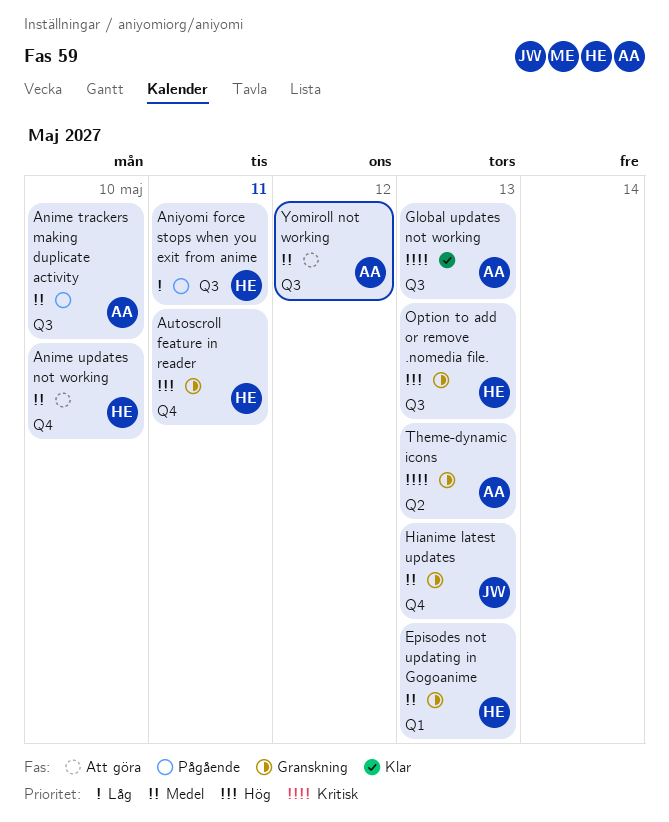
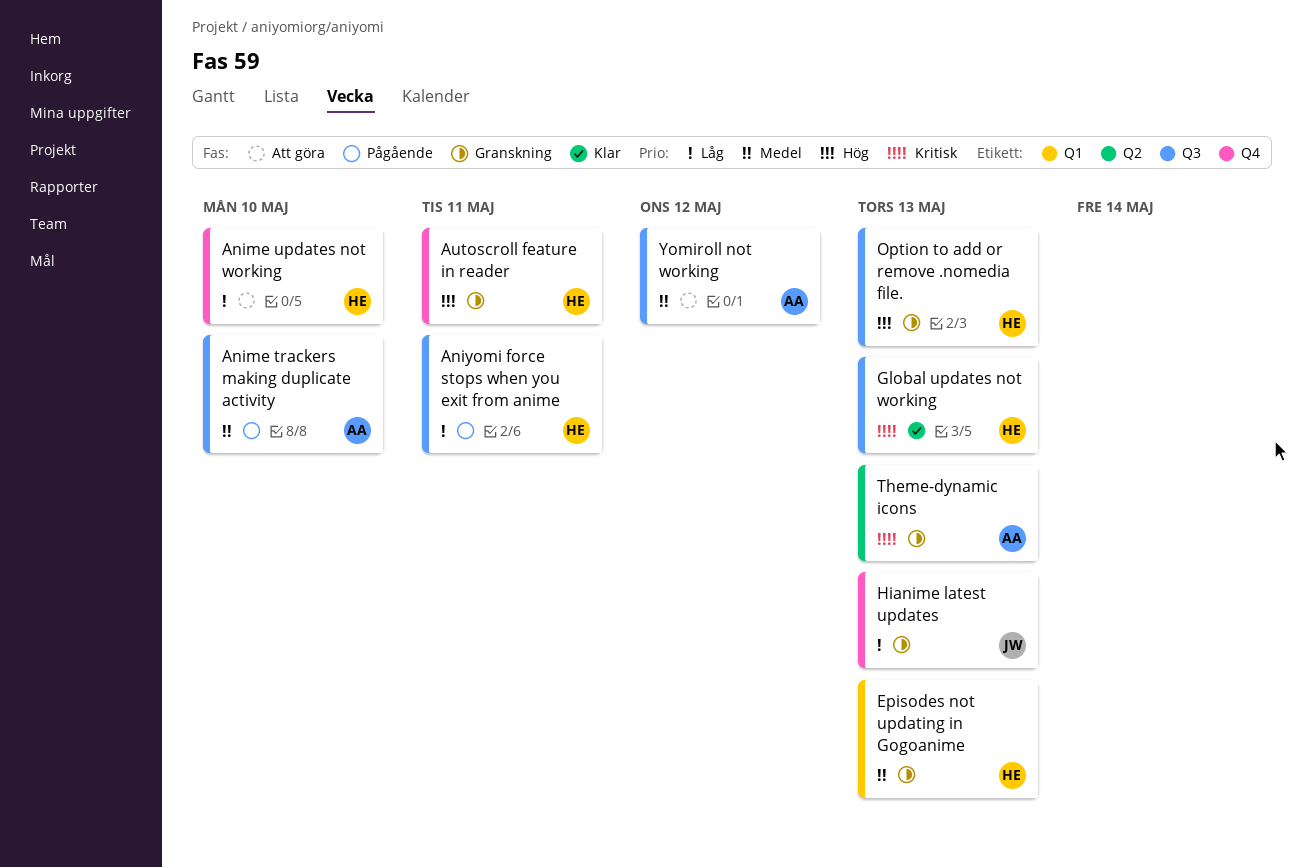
Anime updates not working, priority: Medel -> Låg
Global updates not working, owner: AA -> HE
Hianime latest updates, priority: Medel -> Låg

